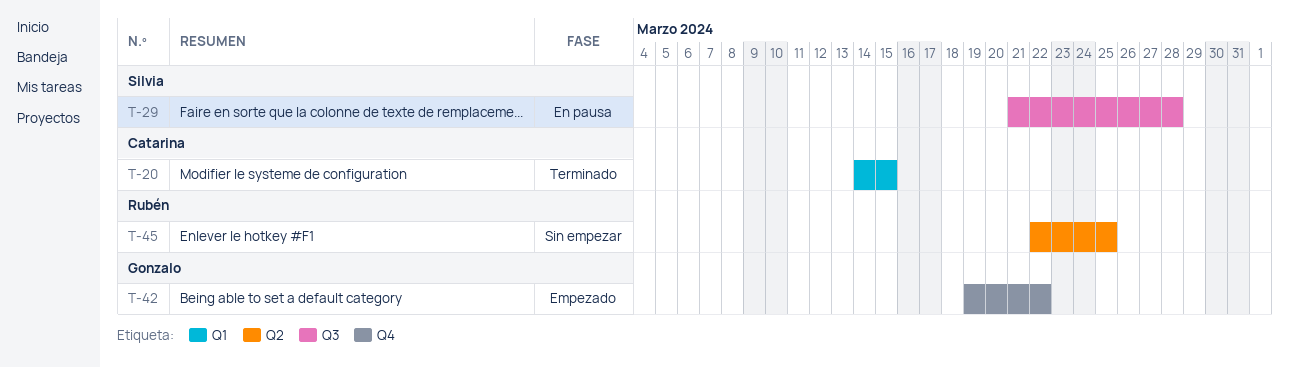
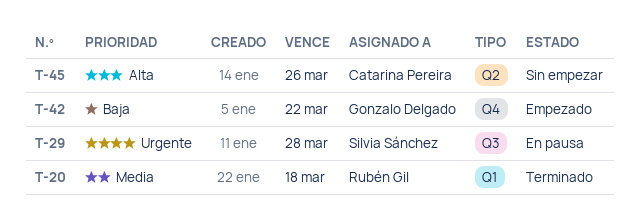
T-20, owner: Catarina Pereira -> Rubén Gil
T-20, due: Mar 15 -> Mar 18
T-45, owner: Rubén Gil -> Catarina Pereira
T-45, due: Mar 25 -> Mar 26

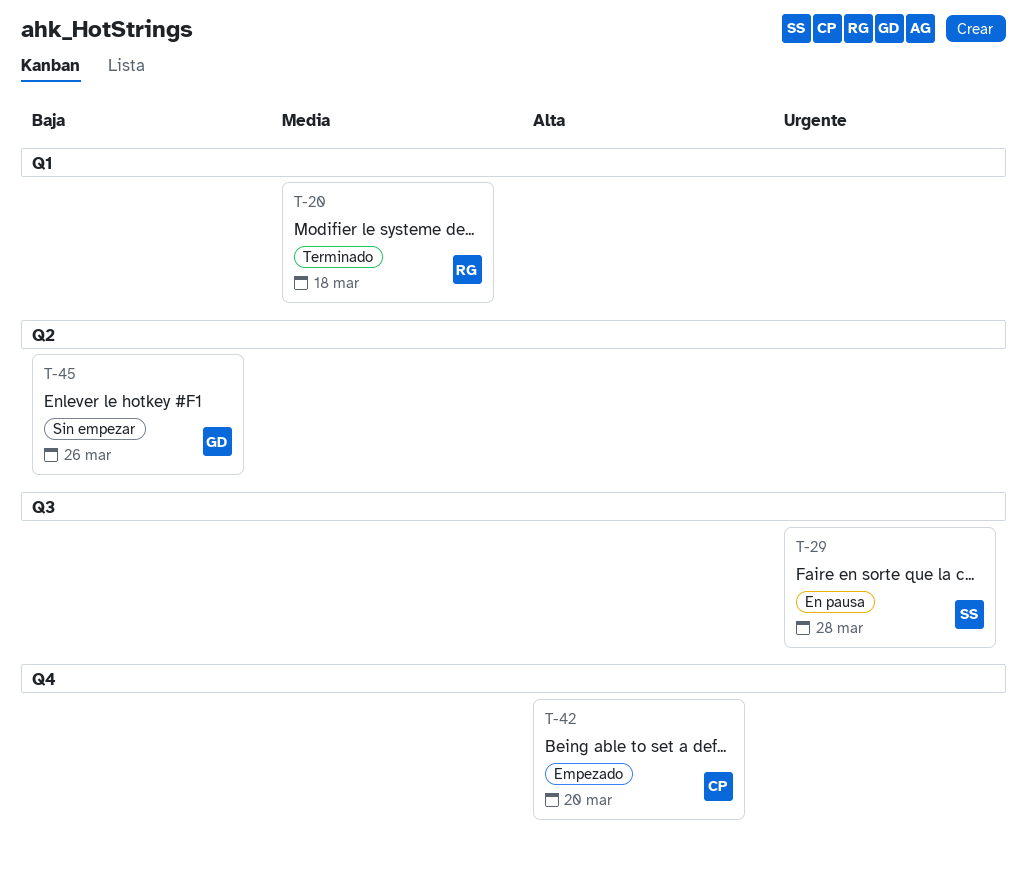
T-42, owner: Gonzalo Delgado -> Catarina Pereira
T-42, priority: Baja -> Alta
T-42, due: Mar 22 -> Mar 20
T-45, owner: Catarina Pereira -> Gonzalo Delgado
T-45, priority: Alta -> Baja

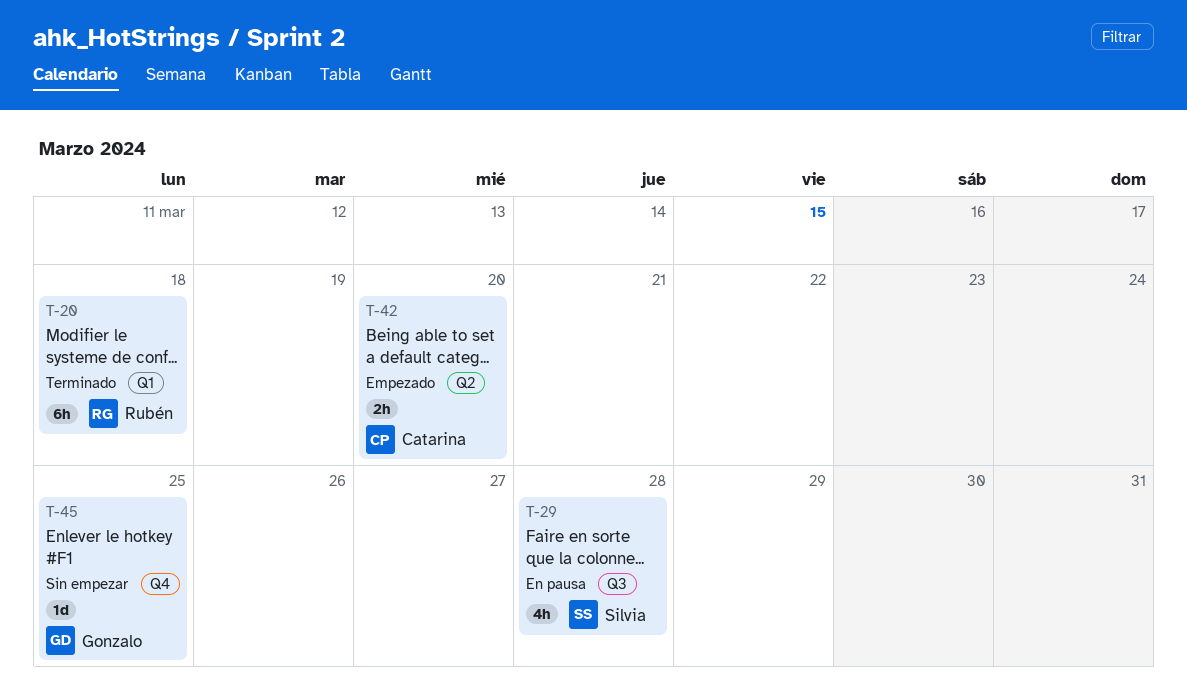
T-42, label: Q4 -> Q2
T-45, label: Q2 -> Q4
T-45, due: Mar 26 -> Mar 25

